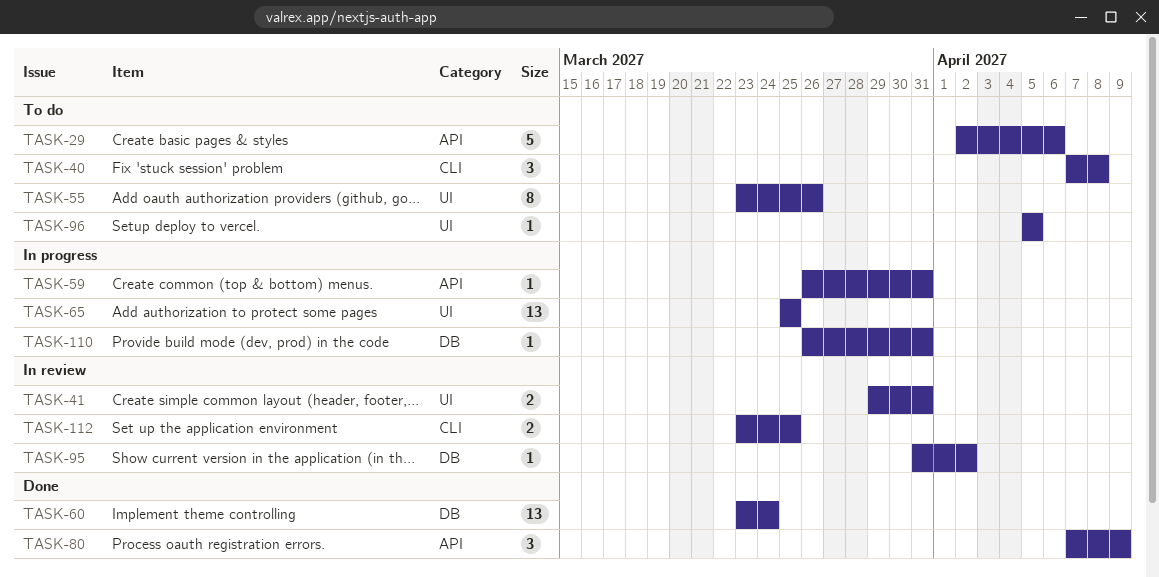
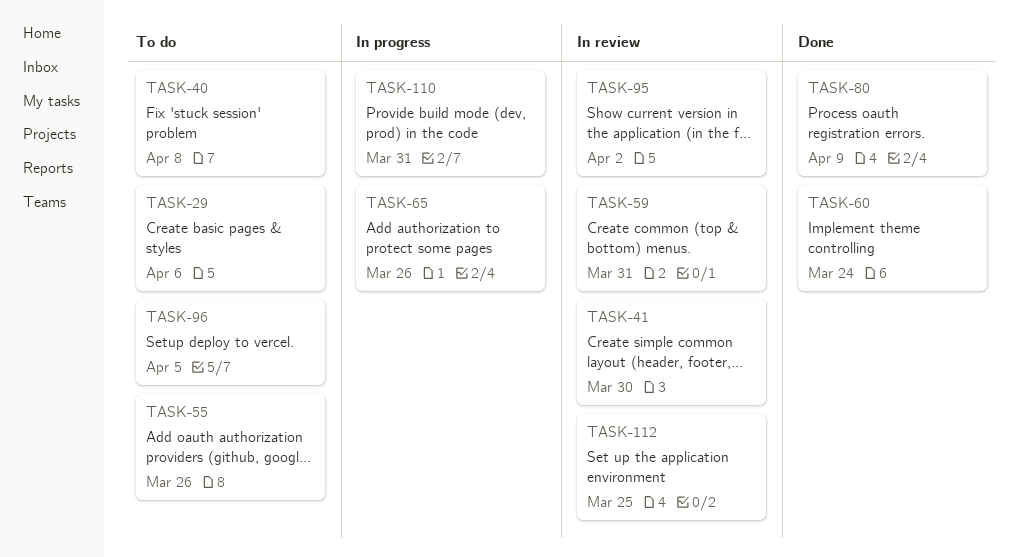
TASK-41, due: Mar 31 -> Mar 30
TASK-59, status: In progress -> In review
TASK-65, due: Mar 25 -> Mar 26

